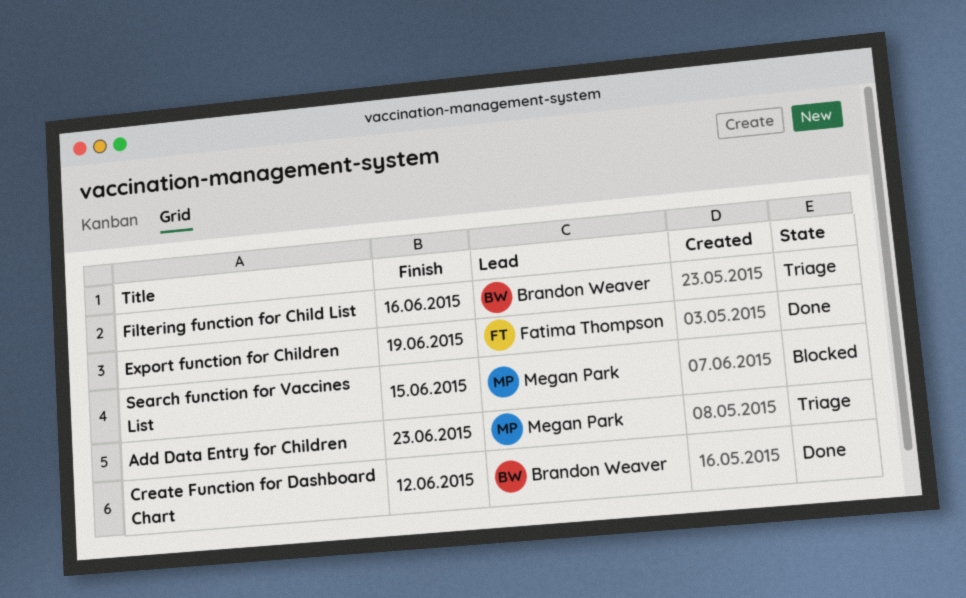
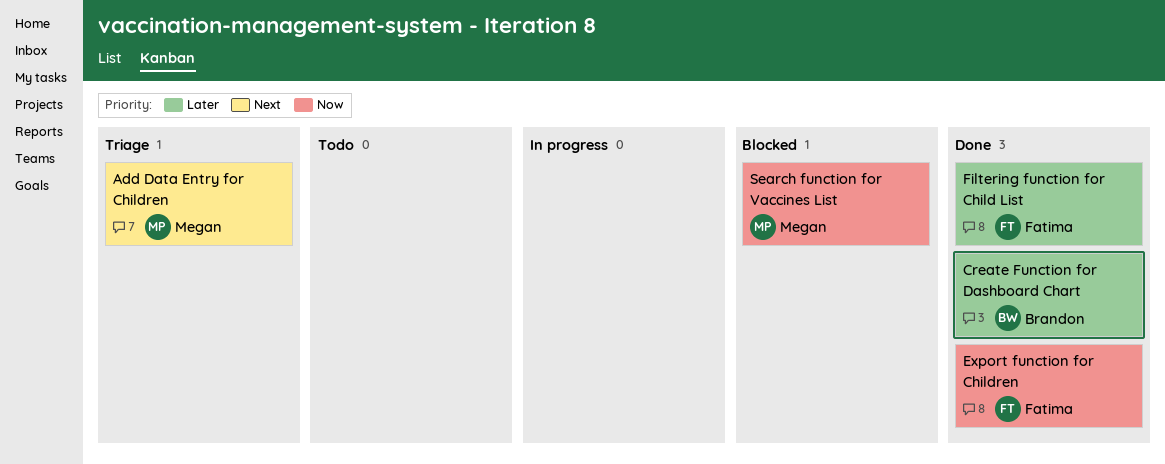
Filtering function for Child List, status: Triage -> Done
Filtering function for Child List, owner: Brandon Weaver -> Fatima Thompson

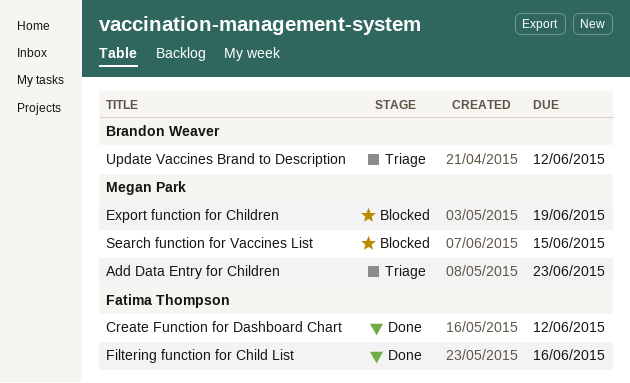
Create Function for Dashboard Chart, owner: Brandon Weaver -> Fatima Thompson
Export function for Children, status: Done -> Blocked
Export function for Children, owner: Fatima Thompson -> Megan Park
Update Vaccines Brand to Description: none -> present

